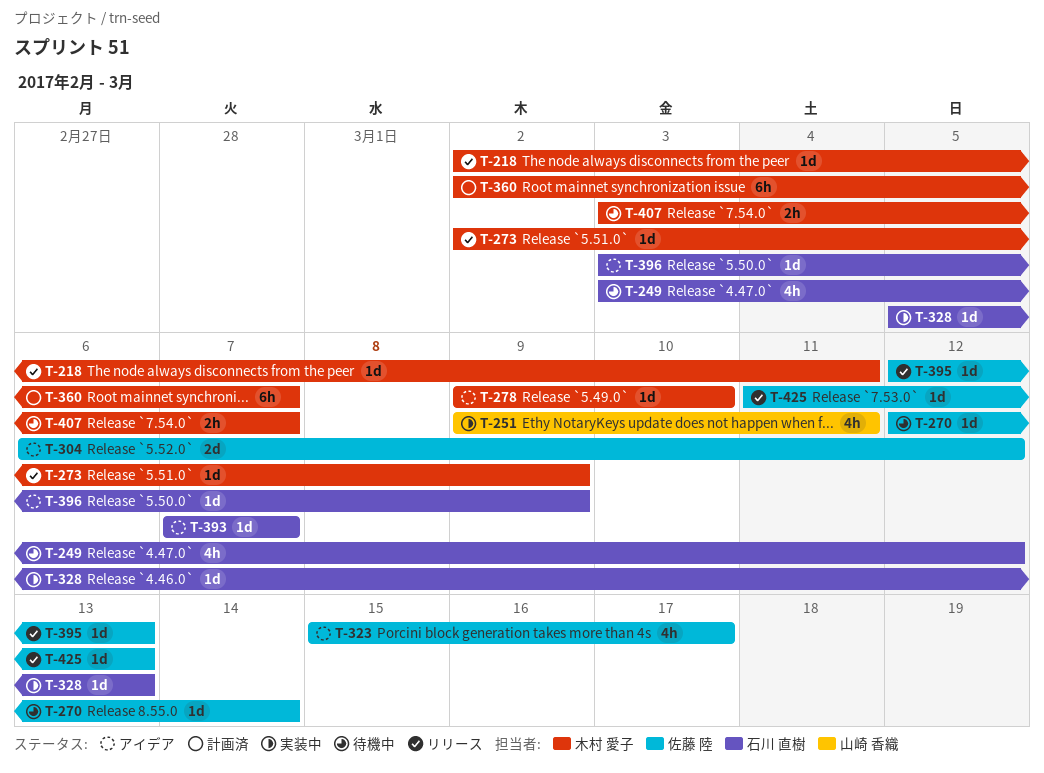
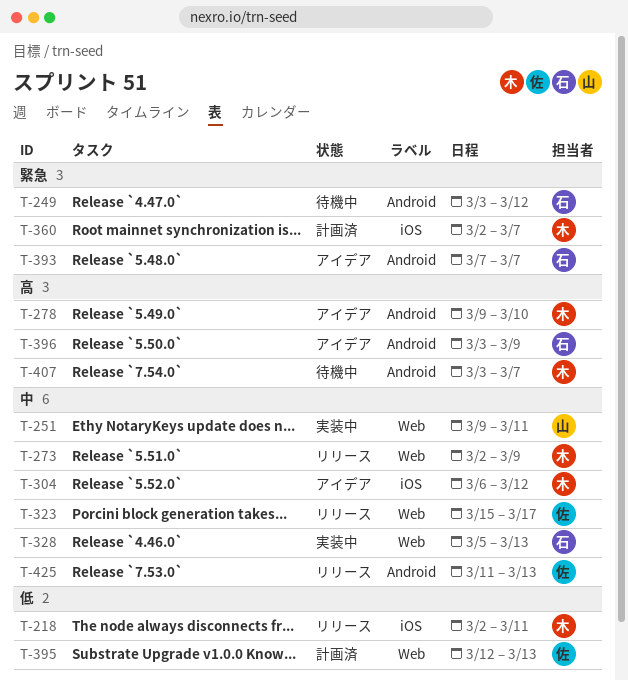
T-270: present -> none
T-304, owner: 佐藤 陸 -> 木村 愛子
T-323, status: アイデア -> リリース
T-395, status: リリース -> 計画済

